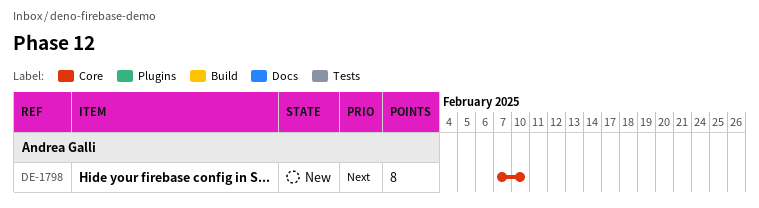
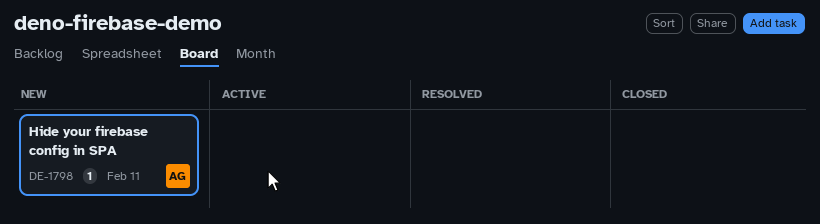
DE-1798, estimate: 8 -> 1
DE-1798, due: Feb 10 -> Feb 11

